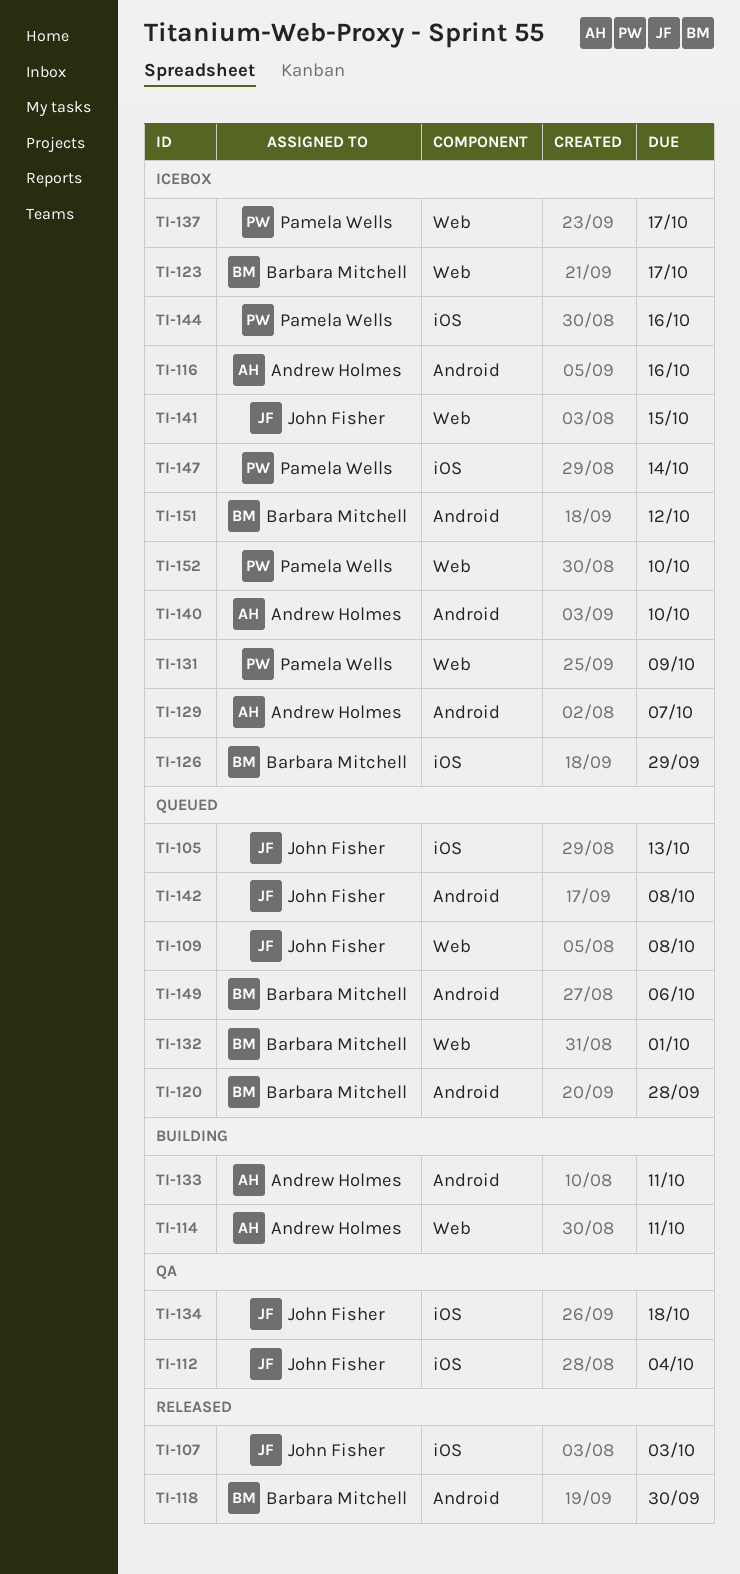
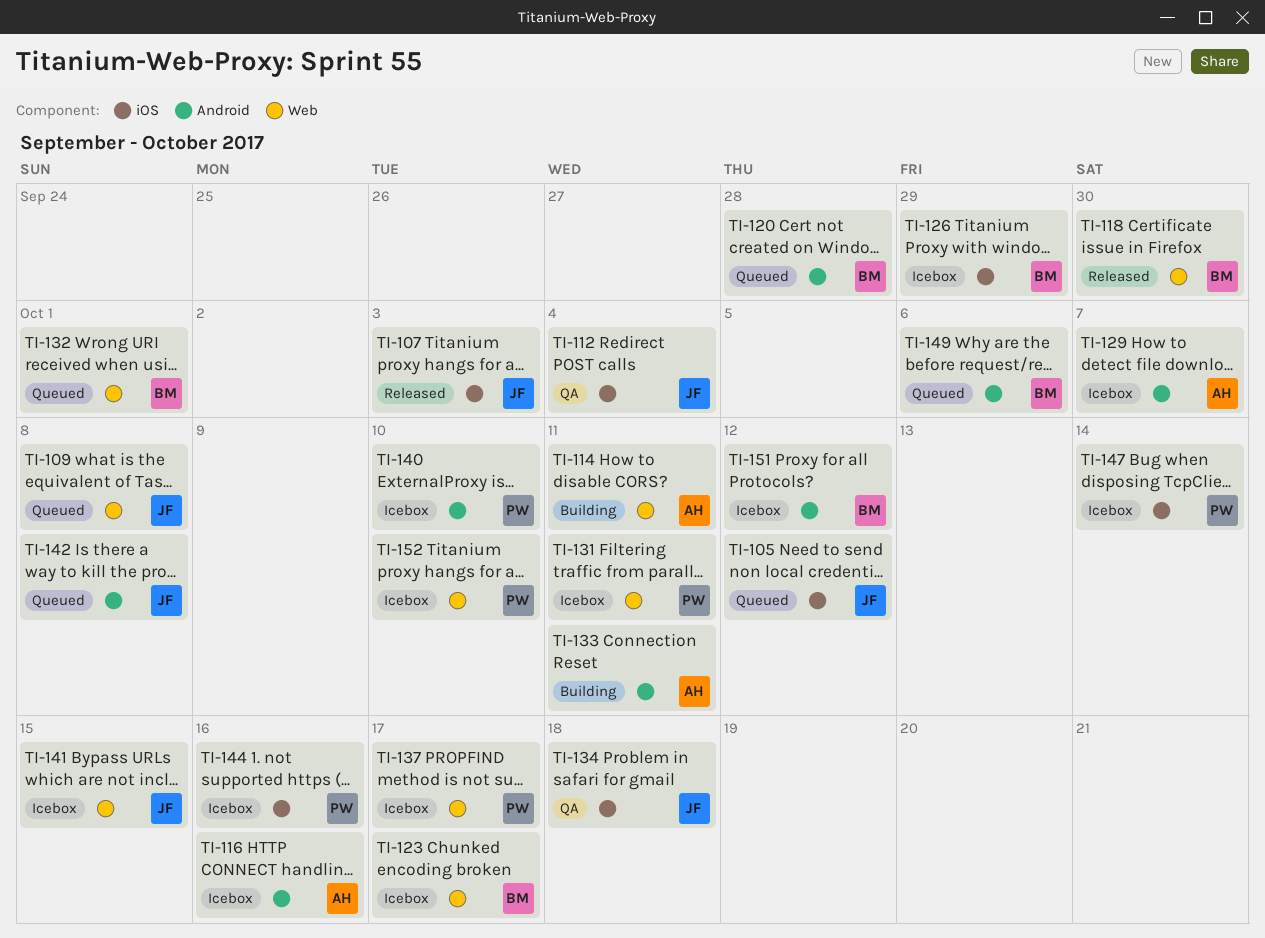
TI-105, due: Oct 13 -> Oct 12
TI-118, label: Android -> Web
TI-131, due: Oct 9 -> Oct 11
TI-140, owner: Andrew Holmes -> Pamela Wells

